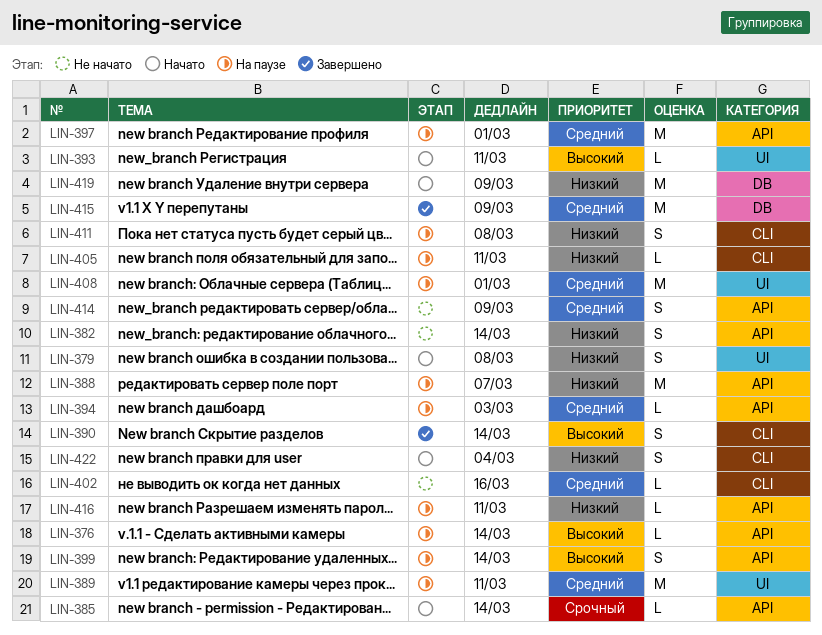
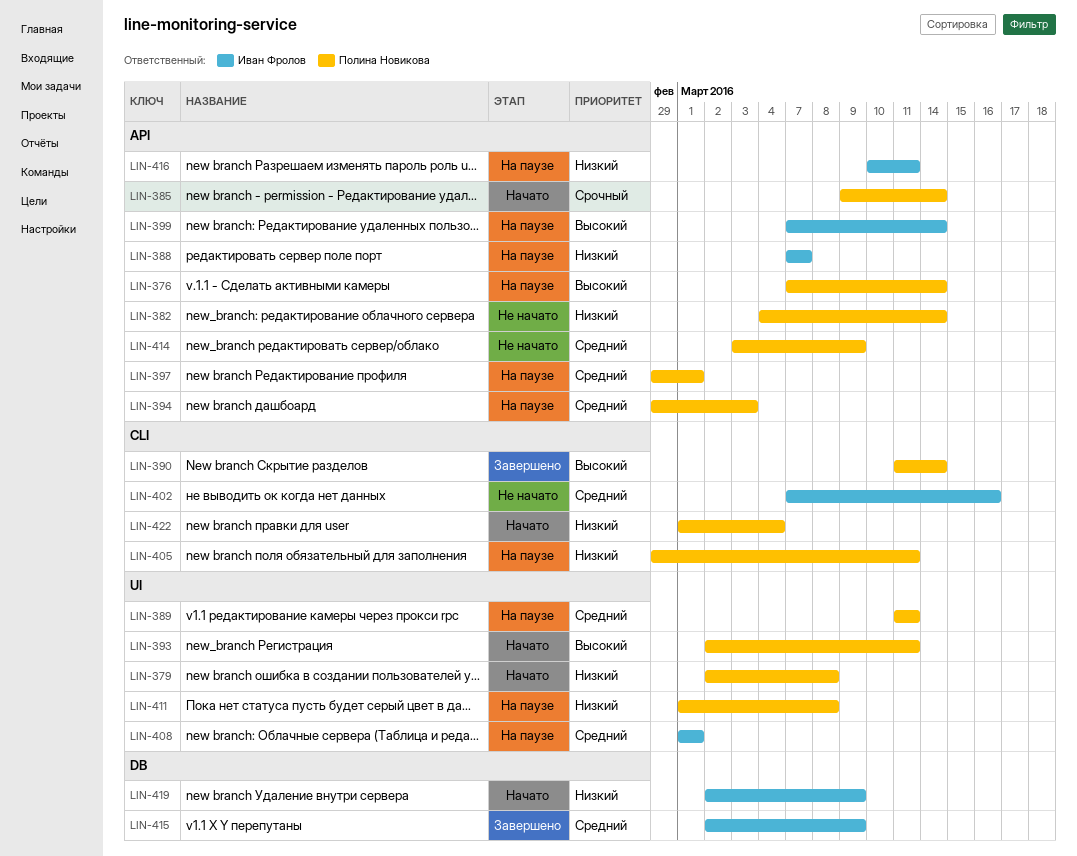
LIN-411, label: CLI -> UI

